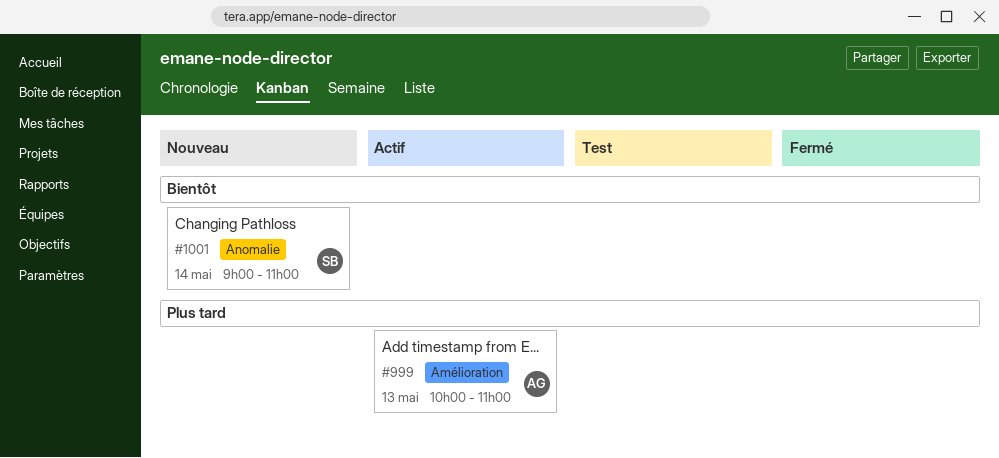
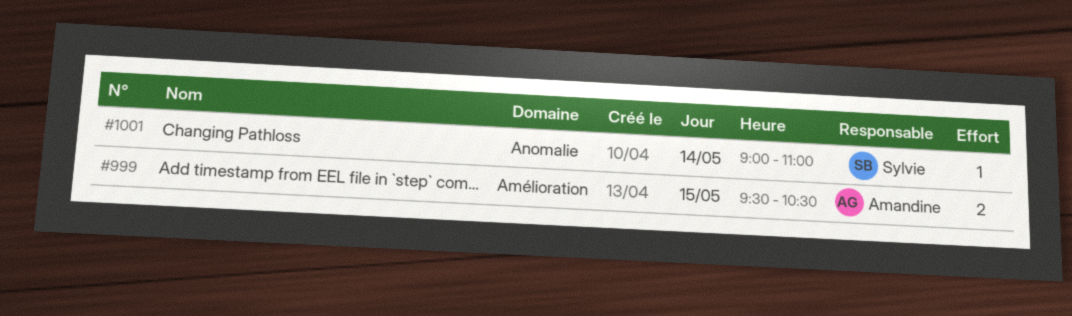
#999, day: May 13 -> May 15
#999, begins: 10:00 -> 09:30
#999, ends: 11:00 -> 10:30

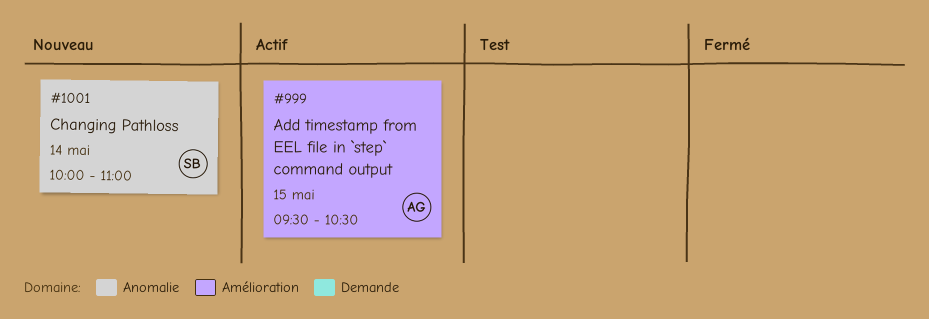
#1001, begins: 09:00 -> 10:00

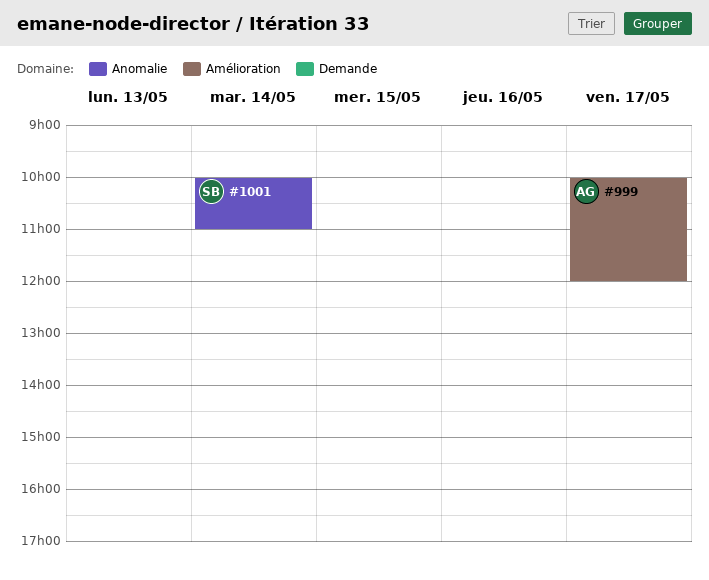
#999, day: May 15 -> May 17
#999, begins: 09:30 -> 10:00
#999, ends: 10:30 -> 12:00

